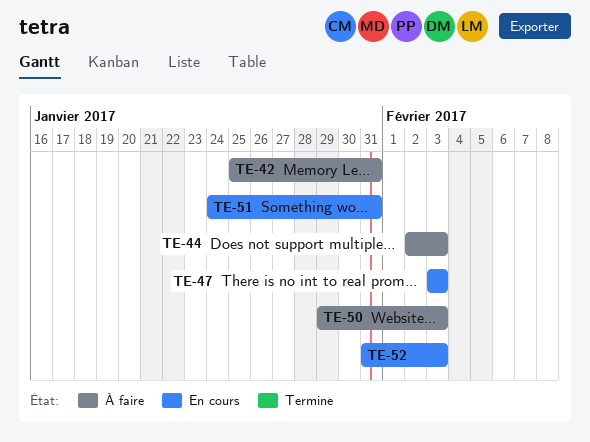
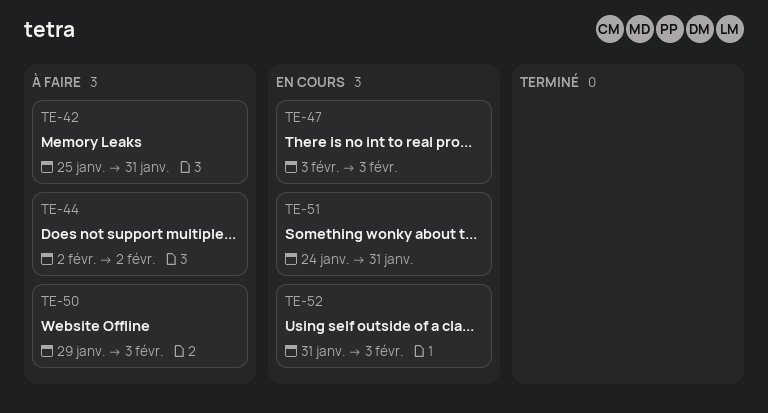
TE-44, due: Feb 3 -> Feb 2

